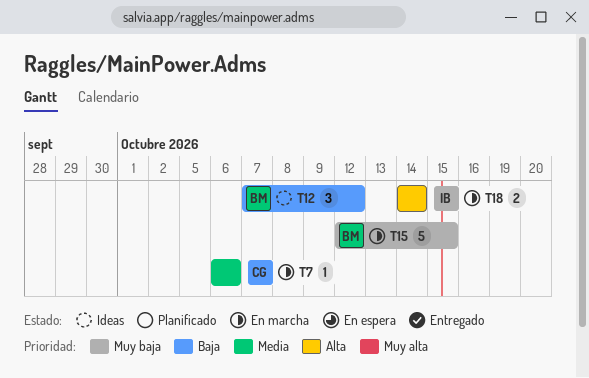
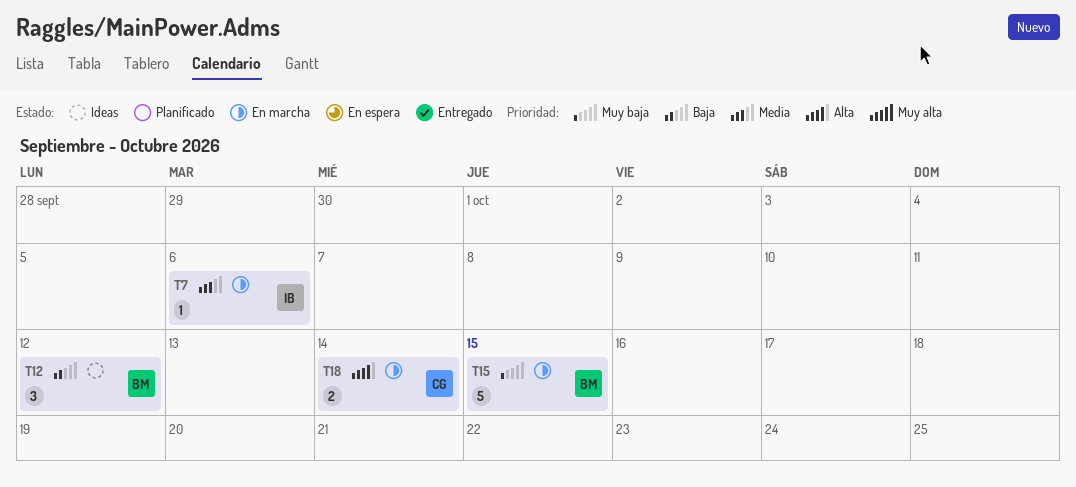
T7, owner: CG -> IB
T18, owner: IB -> CG

